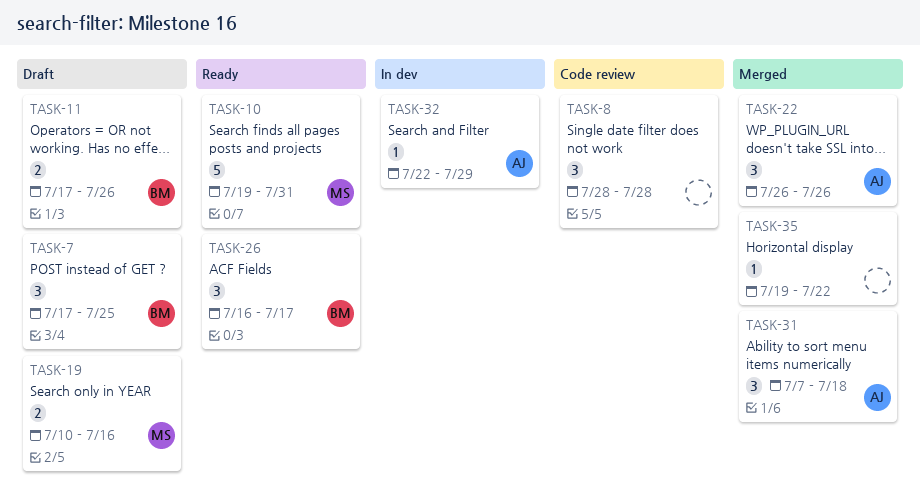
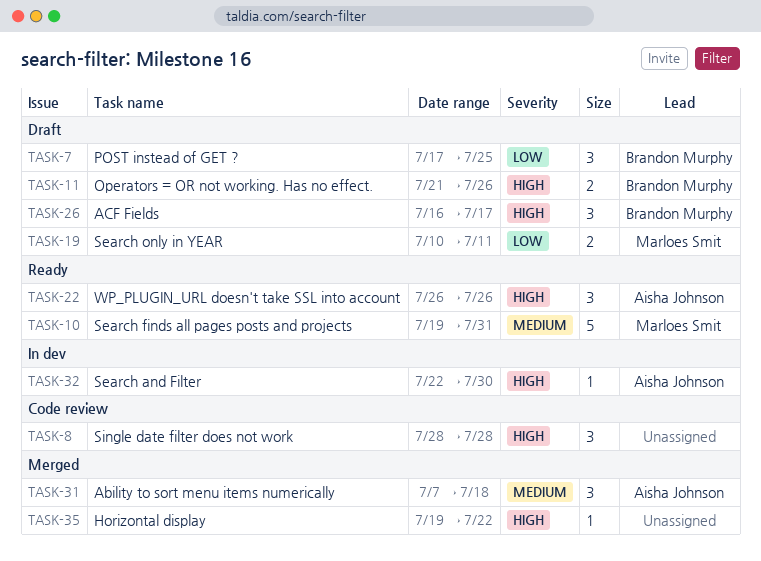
TASK-11, start: Jul 17 -> Jul 21
TASK-19, due: Jul 16 -> Jul 11
TASK-22, status: Merged -> Ready
TASK-26, status: Ready -> Draft
TASK-32, due: Jul 29 -> Jul 30

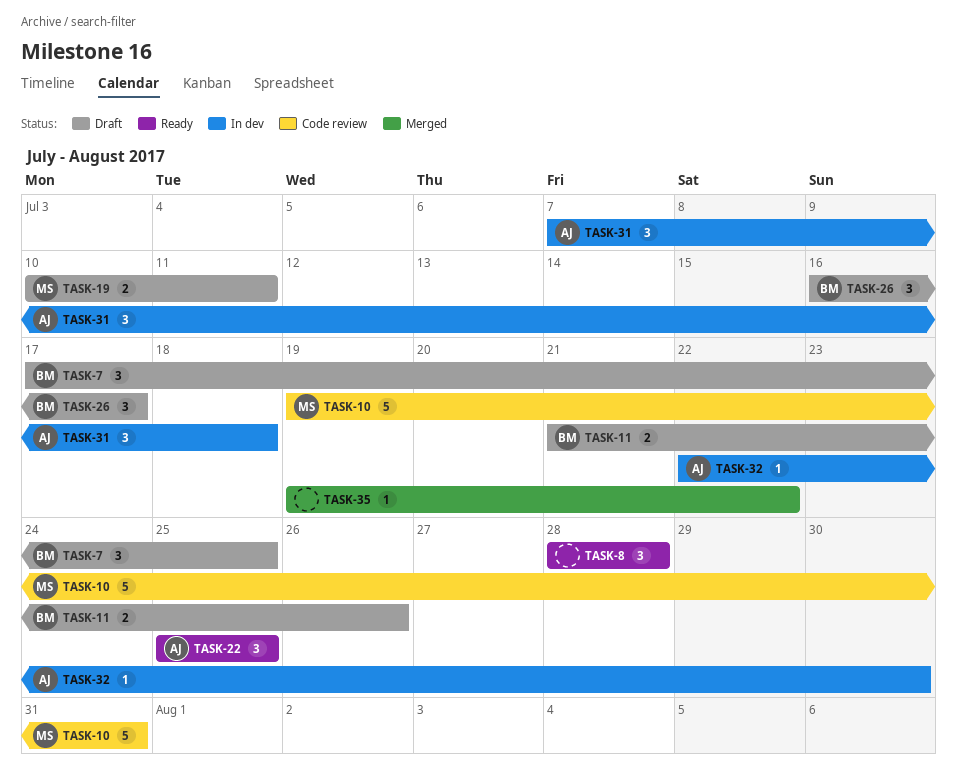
TASK-8, status: Code review -> Ready
TASK-10, status: Ready -> Code review
TASK-22, start: Jul 26 -> Jul 25
TASK-22, due: Jul 26 -> Jul 25
TASK-31, status: Merged -> In dev

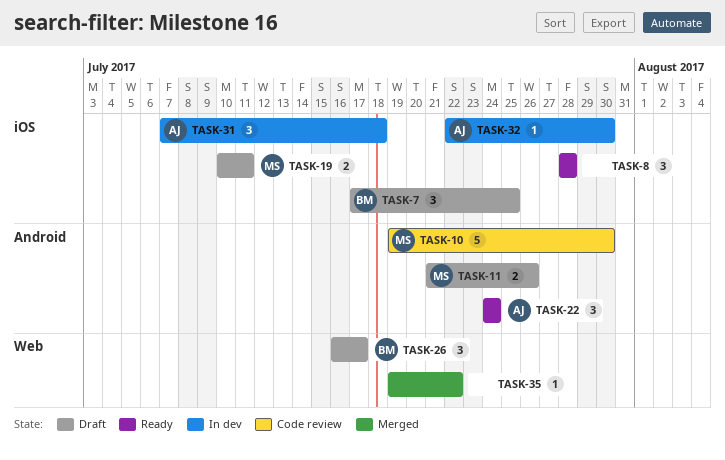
TASK-10, due: Jul 31 -> Jul 30
TASK-11, owner: BM -> MS
TASK-22, start: Jul 25 -> Jul 24
TASK-22, due: Jul 25 -> Jul 24

